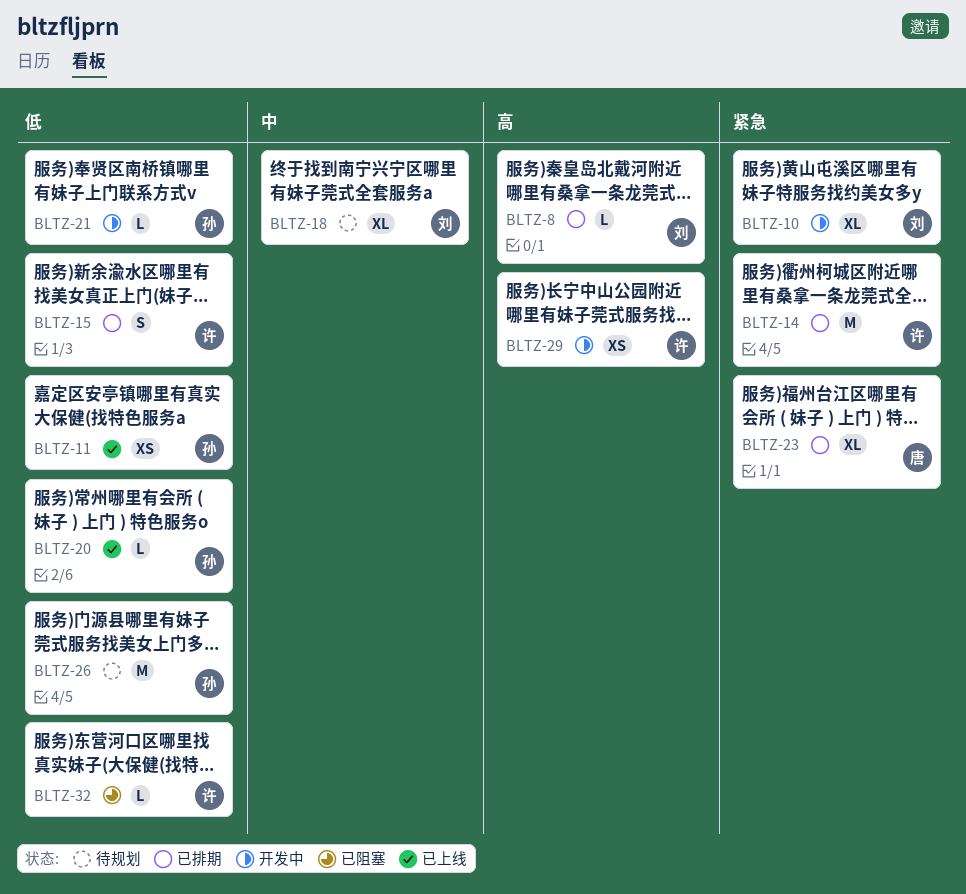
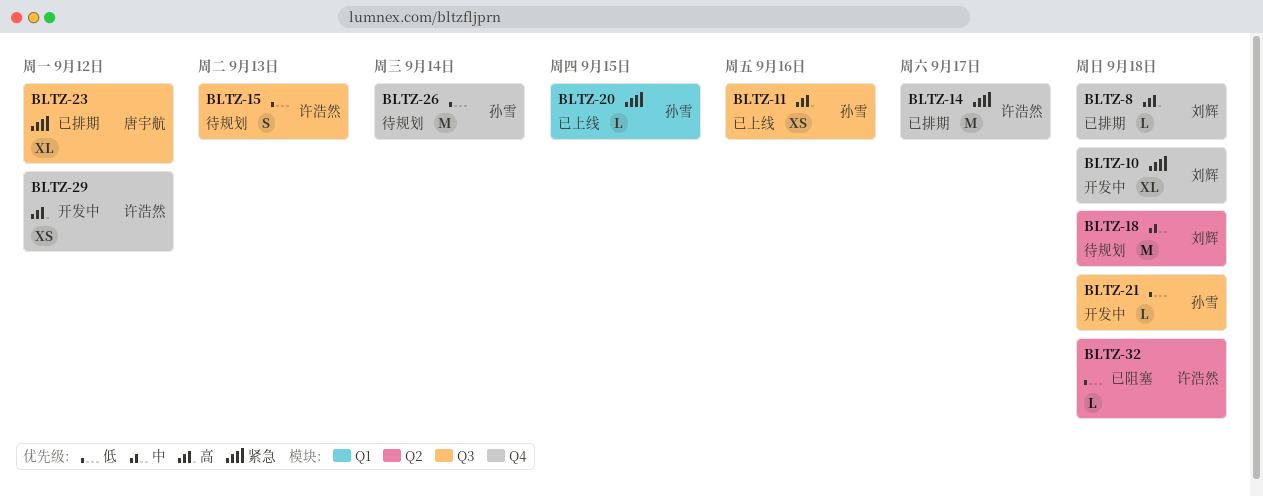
BLTZ-11, priority: 低 -> 高
BLTZ-15, status: 已排期 -> 待规划
BLTZ-18, estimate: XL -> M
BLTZ-20, priority: 低 -> 紧急

